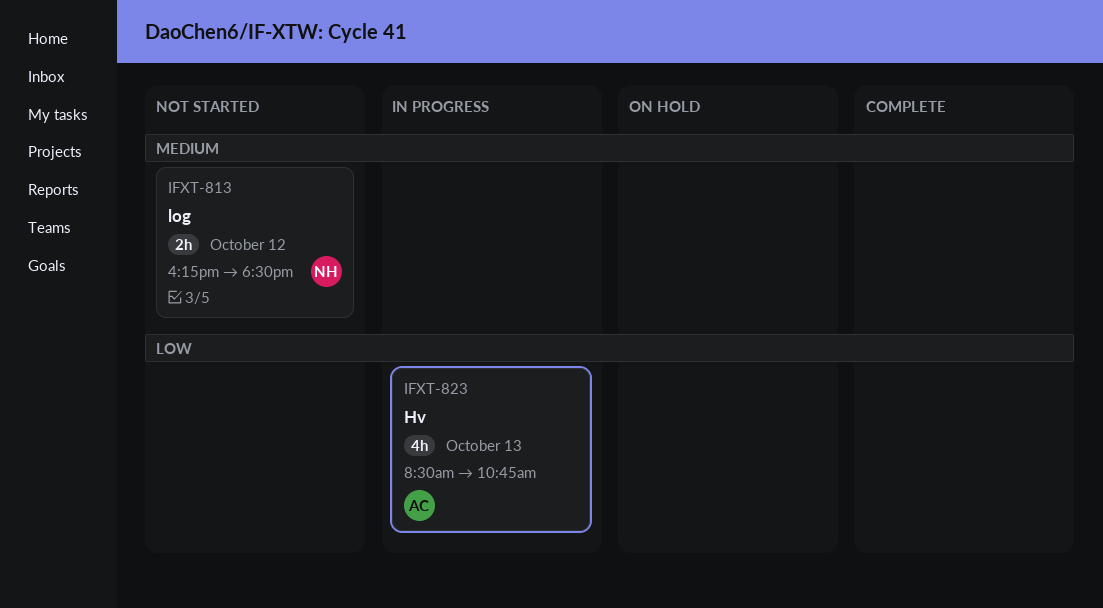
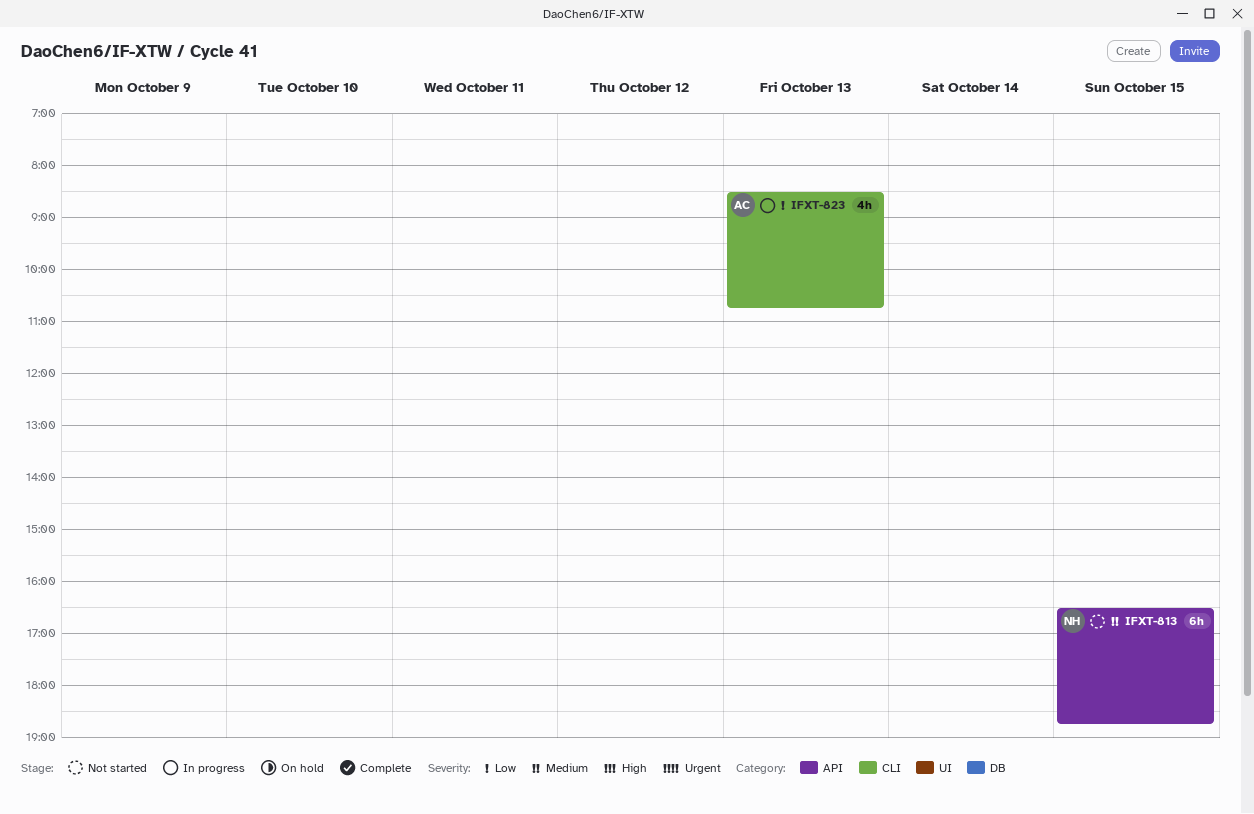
IFXT-813, estimate: 2h -> 6h
IFXT-813, day: Oct 12 -> Oct 15
IFXT-813, begins: 16:15 -> 16:30
IFXT-813, ends: 18:30 -> 18:45

